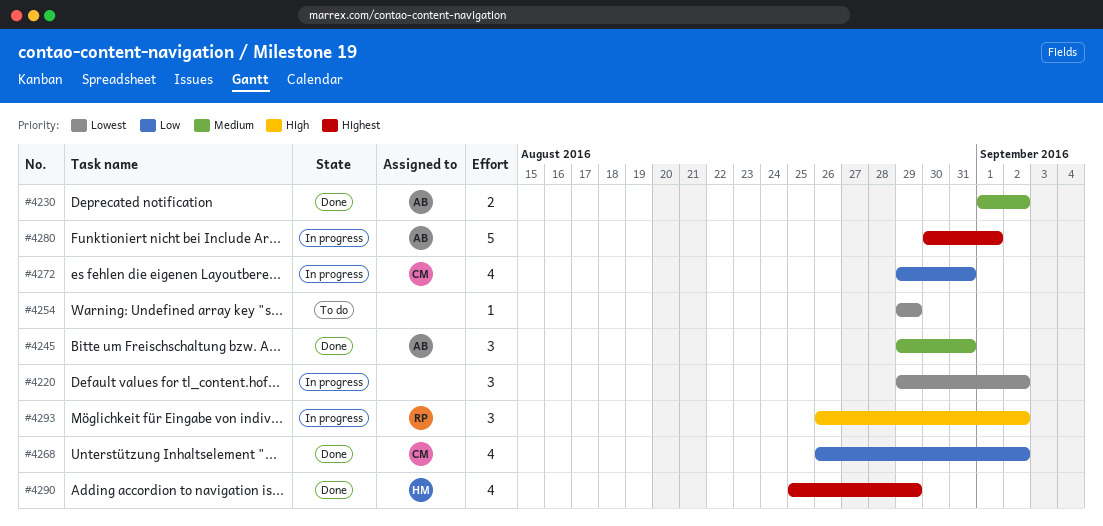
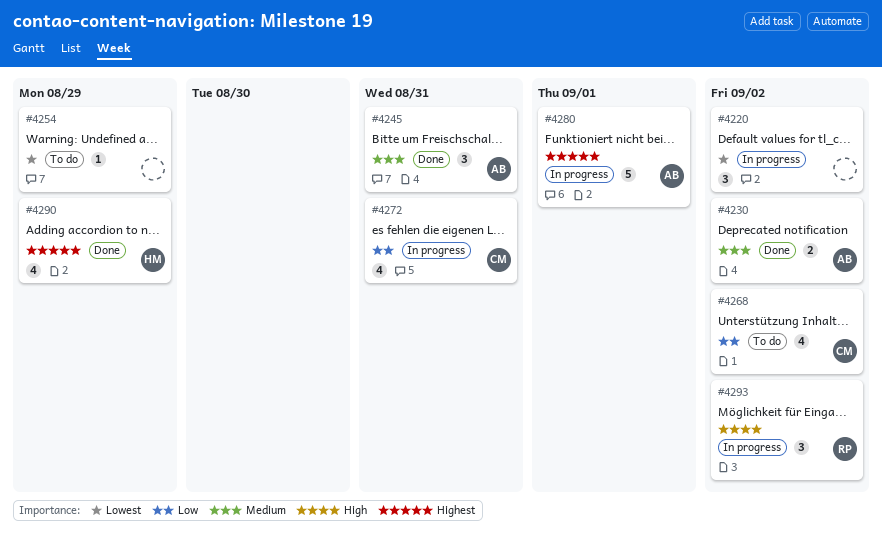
#4268, status: Done -> To do

